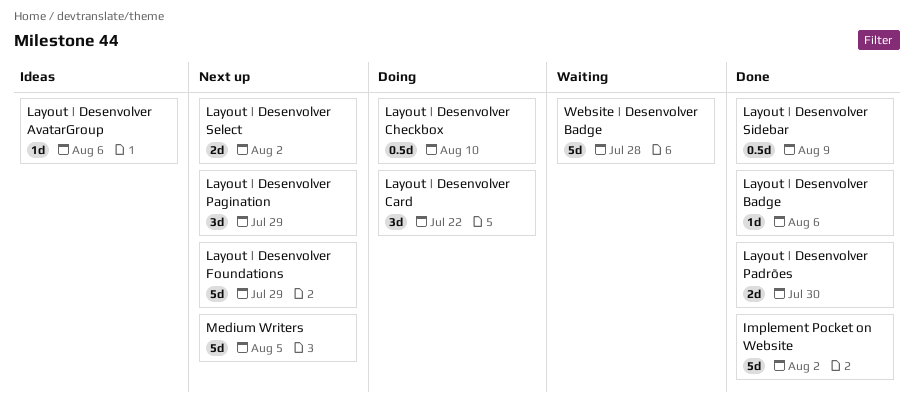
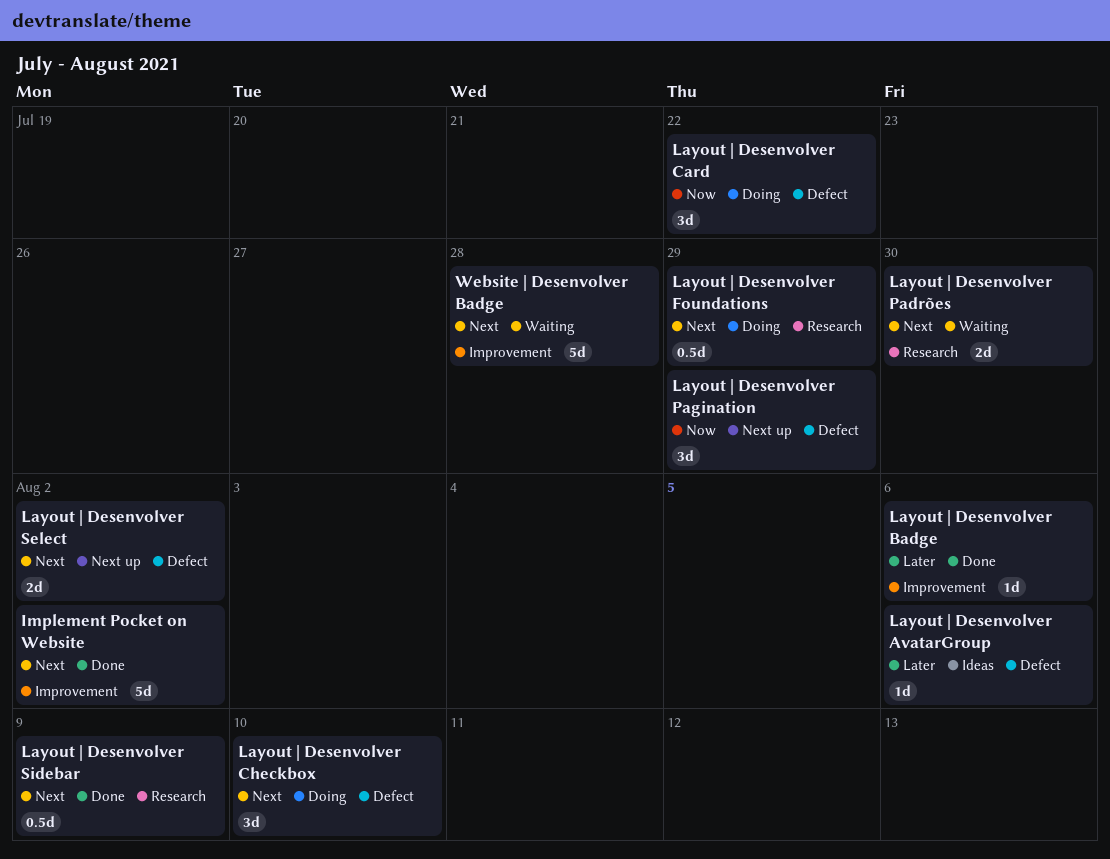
Layout | Desenvolver Checkbox, estimate: 0.5d -> 3d
Layout | Desenvolver Foundations, status: Next up -> Doing
Layout | Desenvolver Foundations, estimate: 5d -> 0.5d
Layout | Desenvolver Padrões, status: Done -> Waiting
Medium Writers: present -> none

